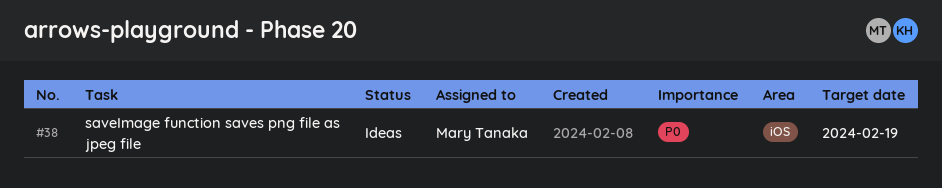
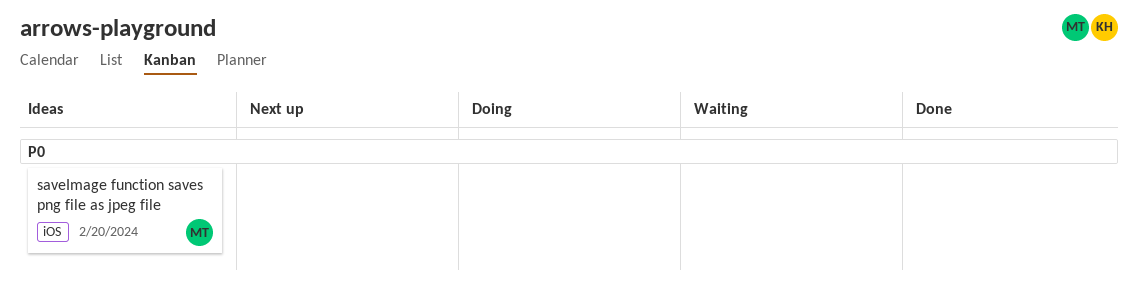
saveImage function saves png file as jpeg file, due: Feb 19 -> Feb 20

